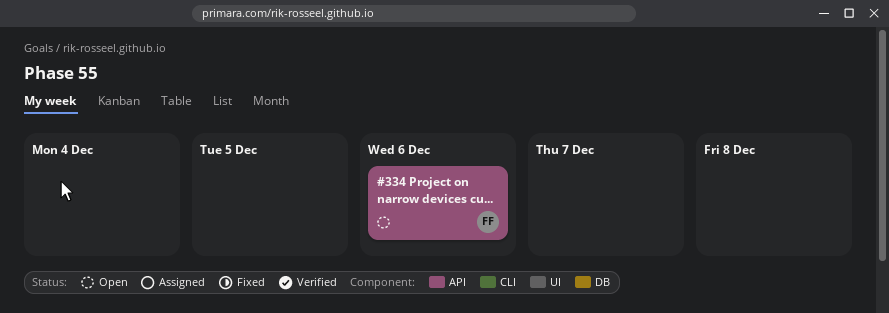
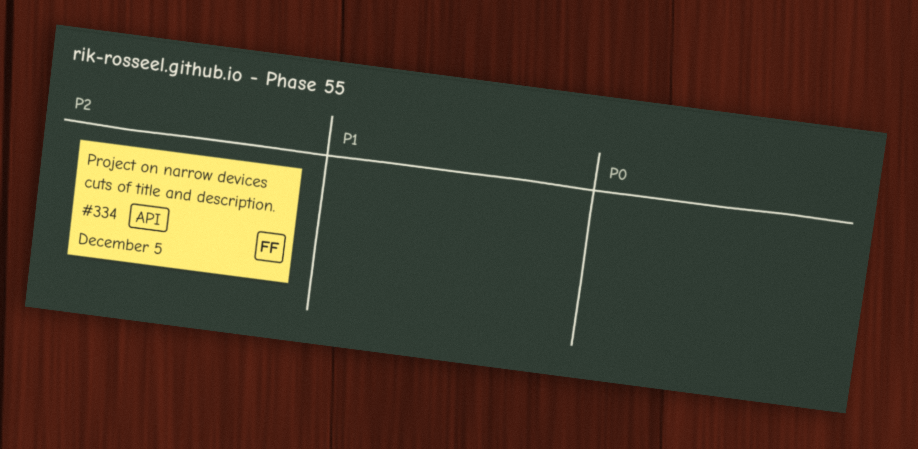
#334, due: Dec 6 -> Dec 5

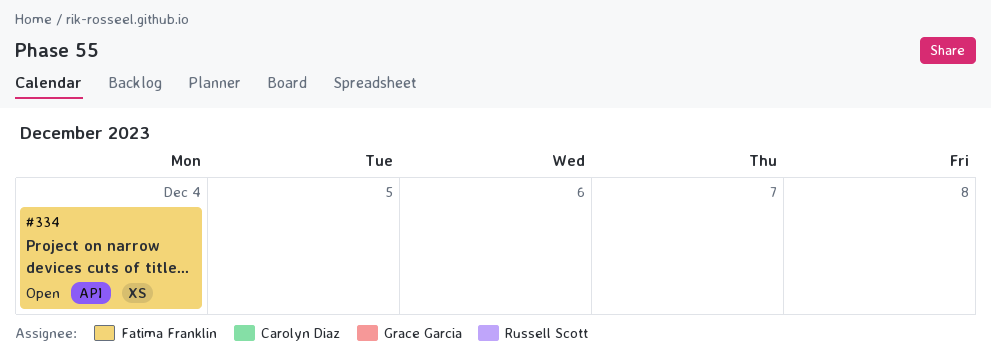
#334, due: Dec 5 -> Dec 4

